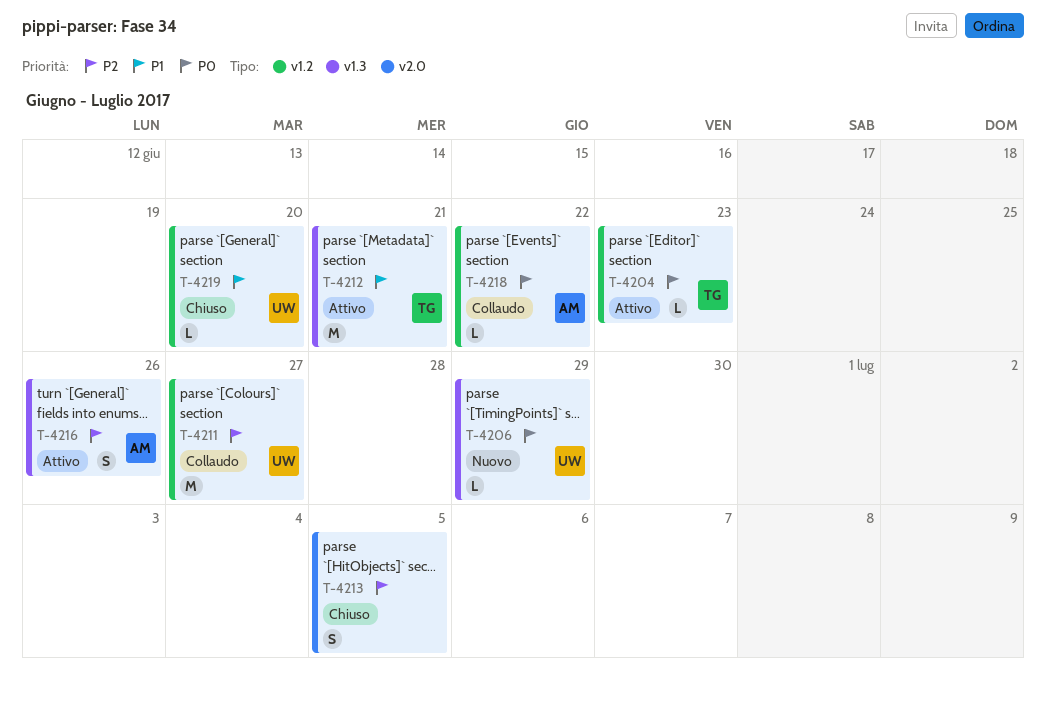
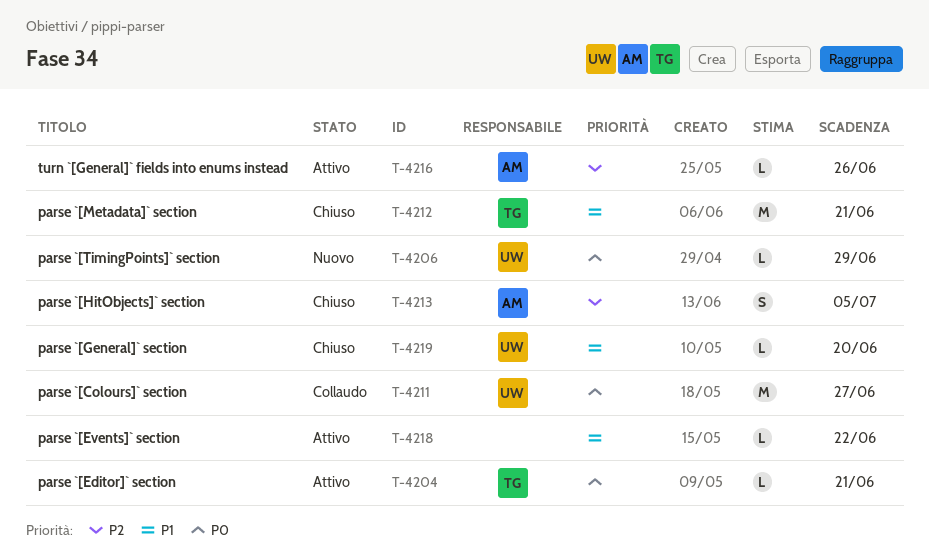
T-4204, due: Jun 23 -> Jun 21
T-4211, priority: P2 -> P0
T-4212, status: Attivo -> Chiuso
T-4213, owner: none -> AM
T-4216, estimate: S -> L
T-4218, status: Collaudo -> Attivo
T-4218, owner: AM -> none
T-4218, priority: P0 -> P1

